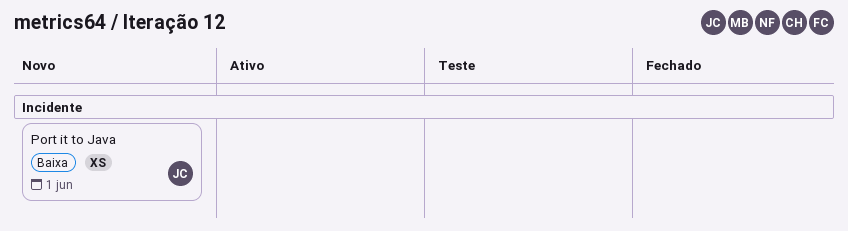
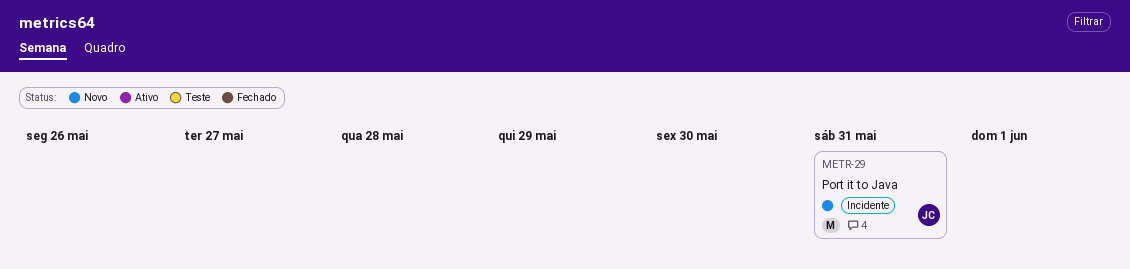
Port it to Java, estimate: XS -> M
Port it to Java, due: Jun 1 -> May 31

